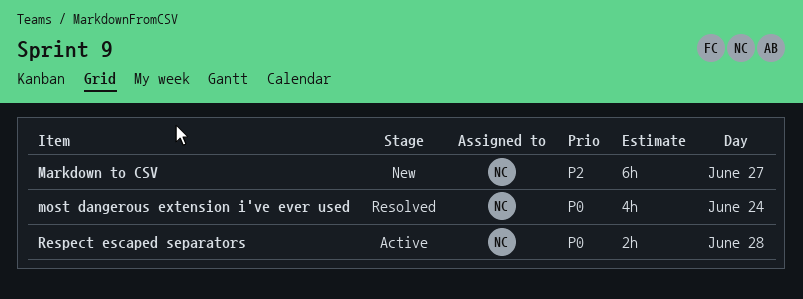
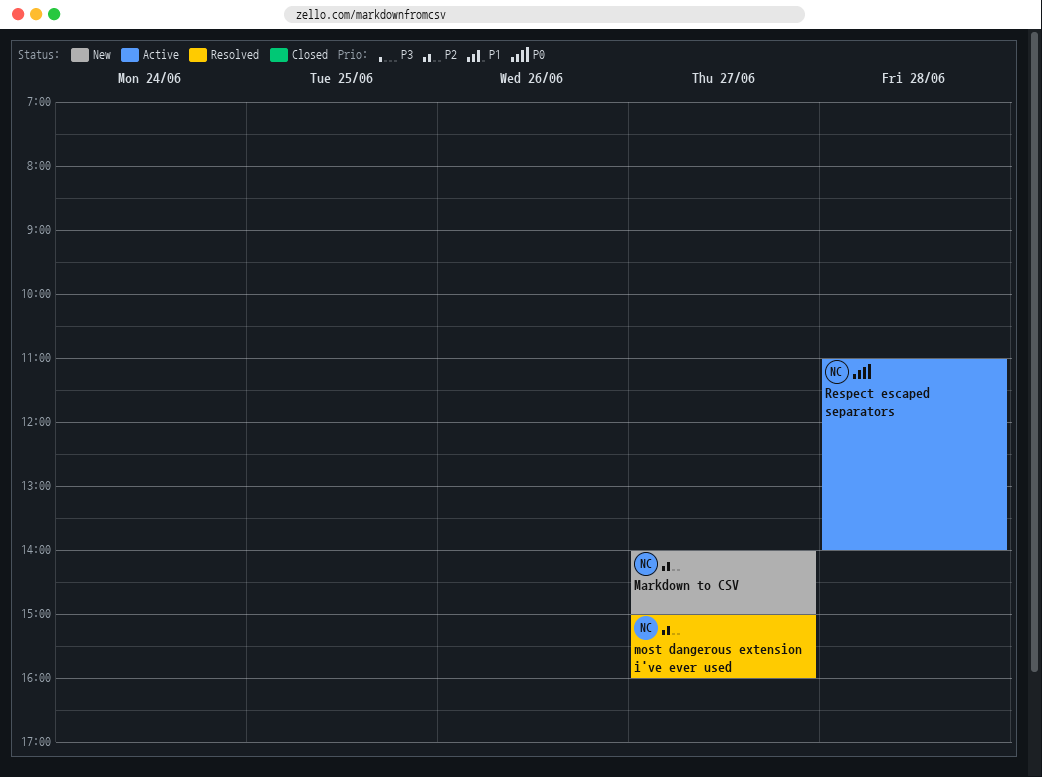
most dangerous extension i've ever used, priority: P0 -> P2
most dangerous extension i've ever used, day: Jun 24 -> Jun 27

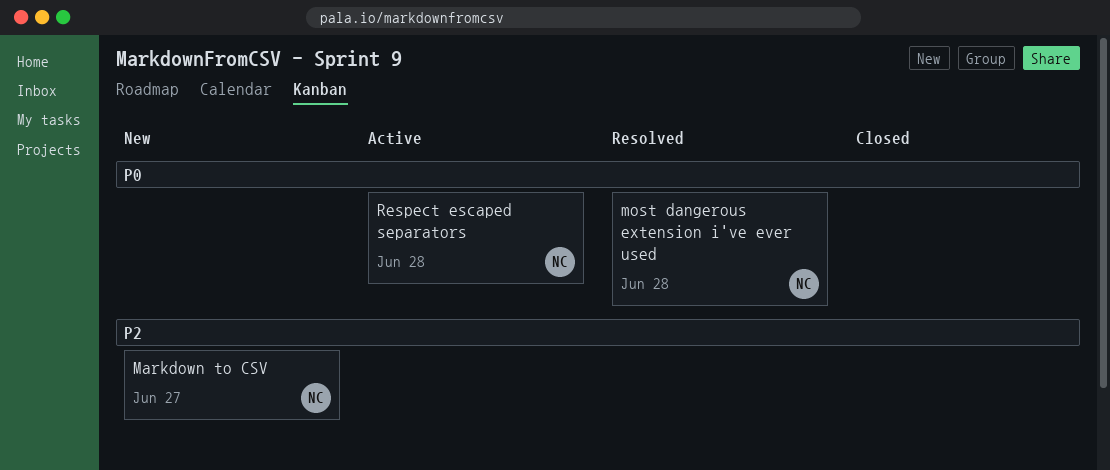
most dangerous extension i've ever used, priority: P2 -> P0
most dangerous extension i've ever used, day: Jun 27 -> Jun 28

